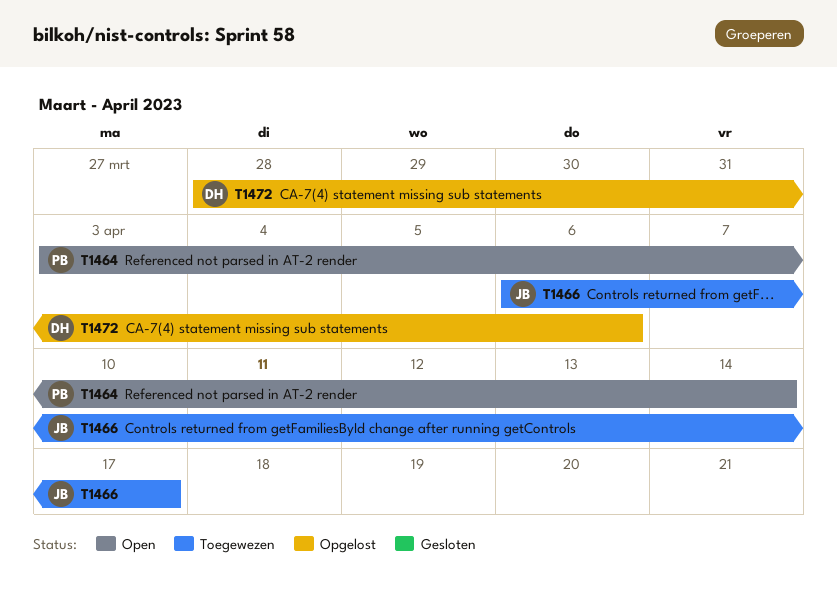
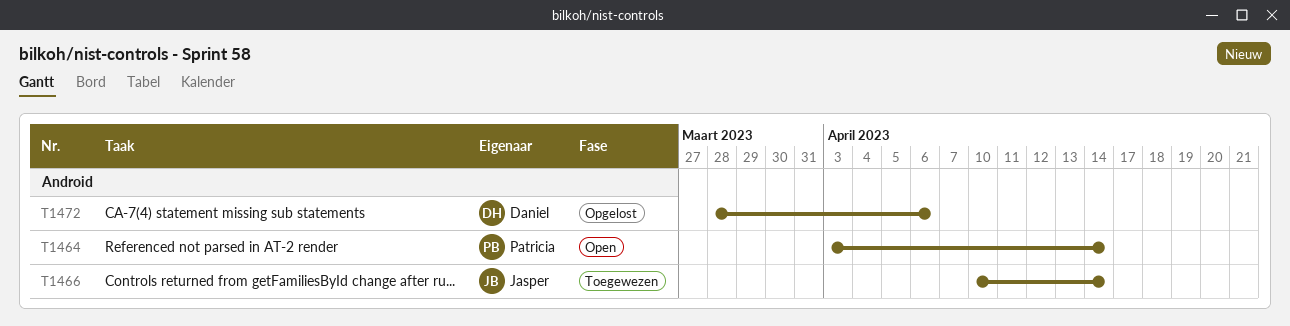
T1466, start: Apr 6 -> Apr 10
T1466, due: Apr 17 -> Apr 14

